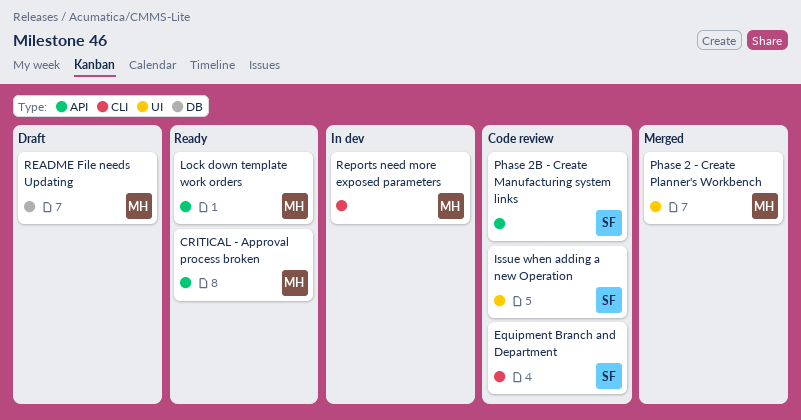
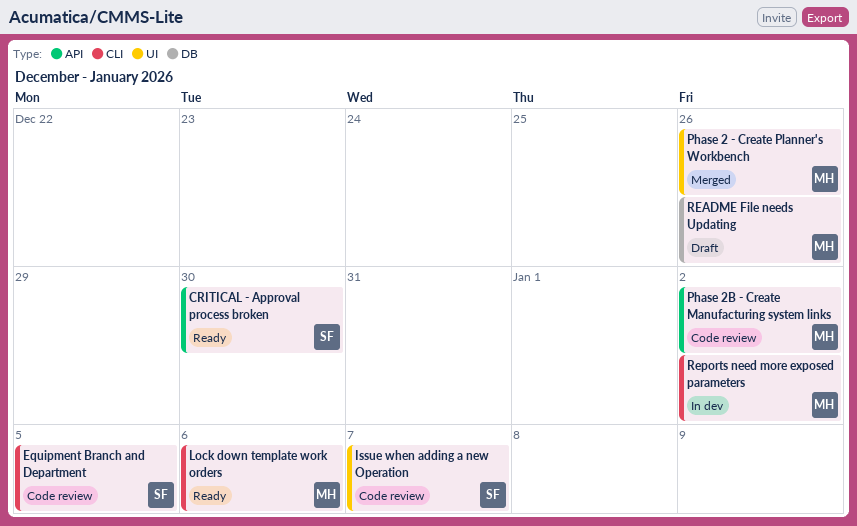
CRITICAL - Approval process broken, owner: MH -> SF
Lock down template work orders, label: API -> CLI
Phase 2B - Create Manufacturing system links, owner: SF -> MH

